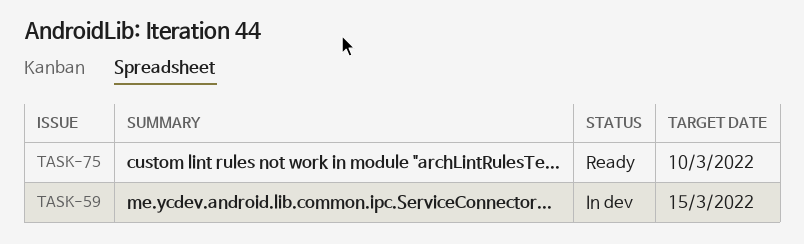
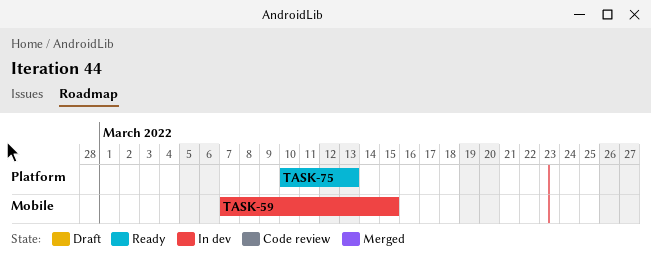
TASK-75, due: Mar 10 -> Mar 13

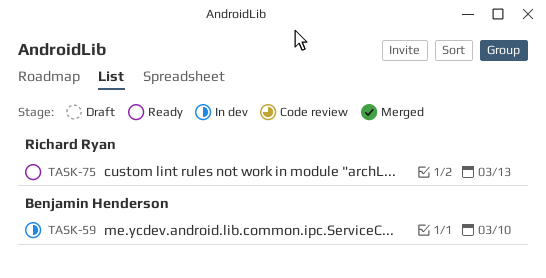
TASK-59, due: Mar 15 -> Mar 10

